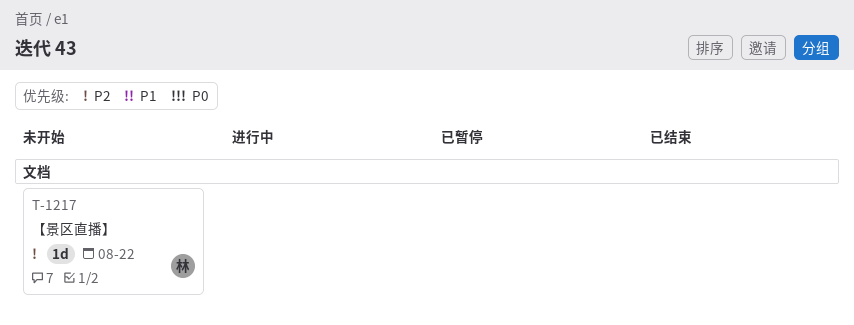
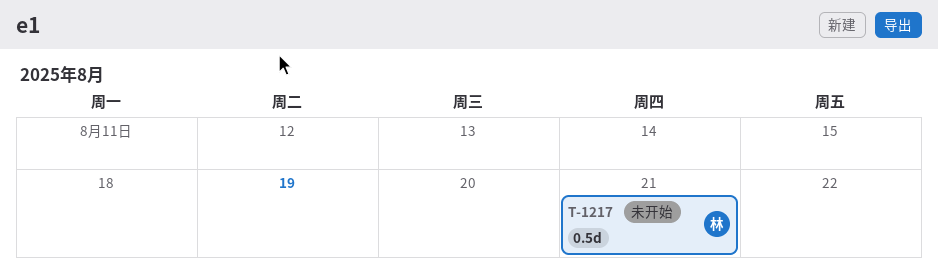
T-1217, estimate: 1d -> 0.5d
T-1217, due: Aug 22 -> Aug 21

